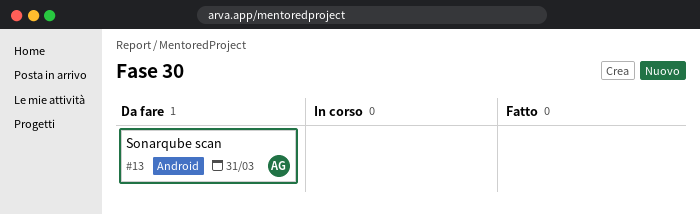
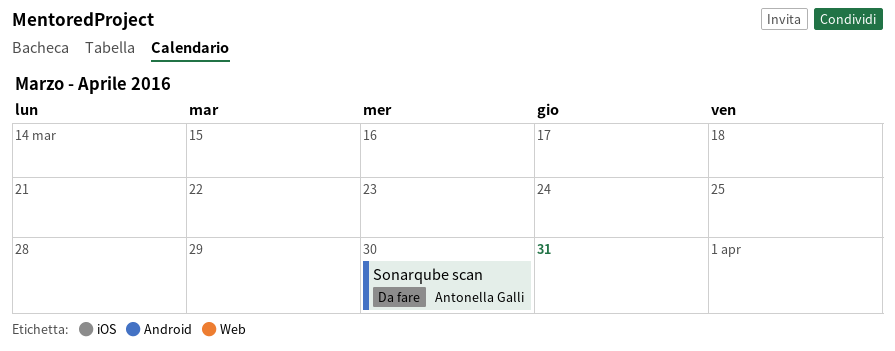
Sonarqube scan, due: Mar 31 -> Mar 30

